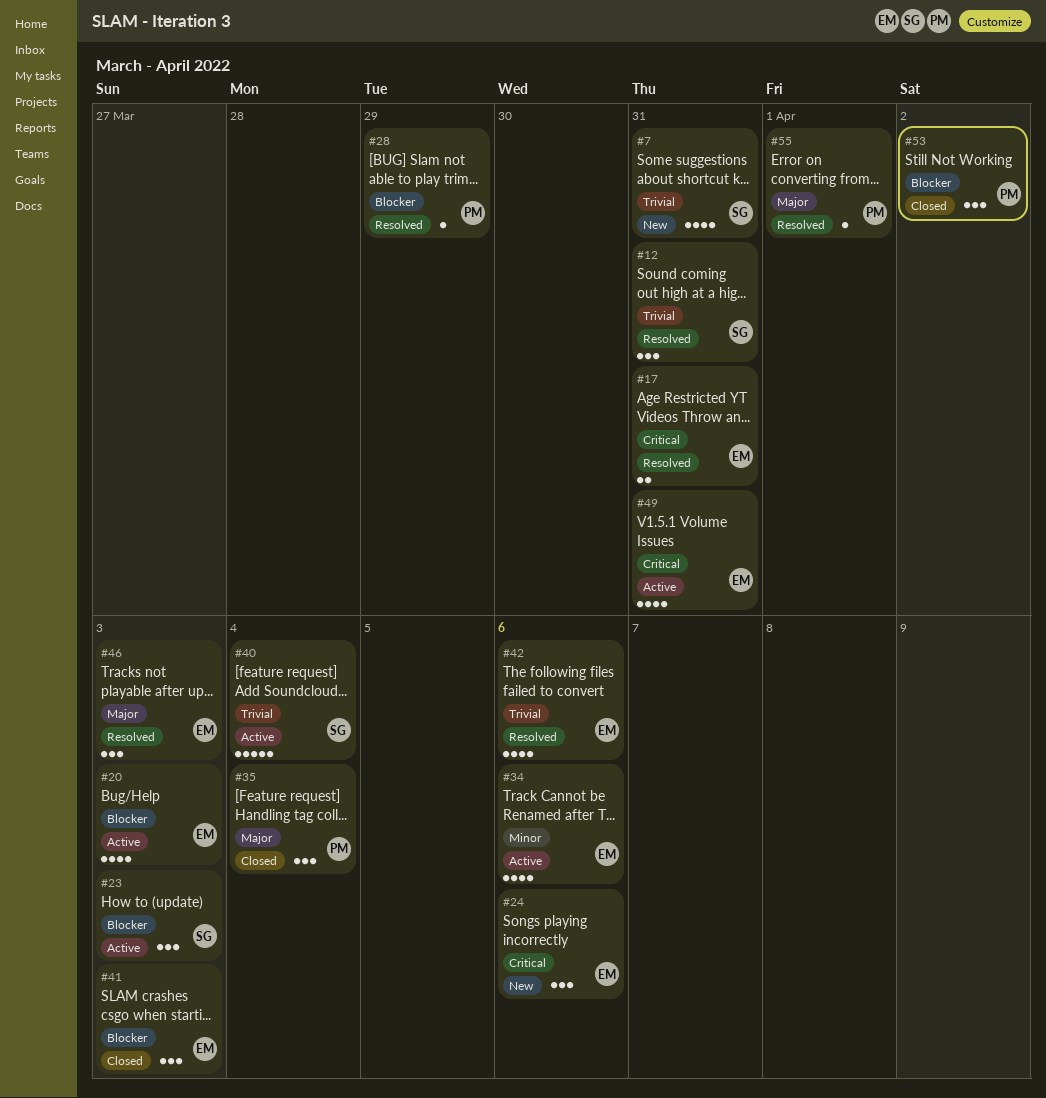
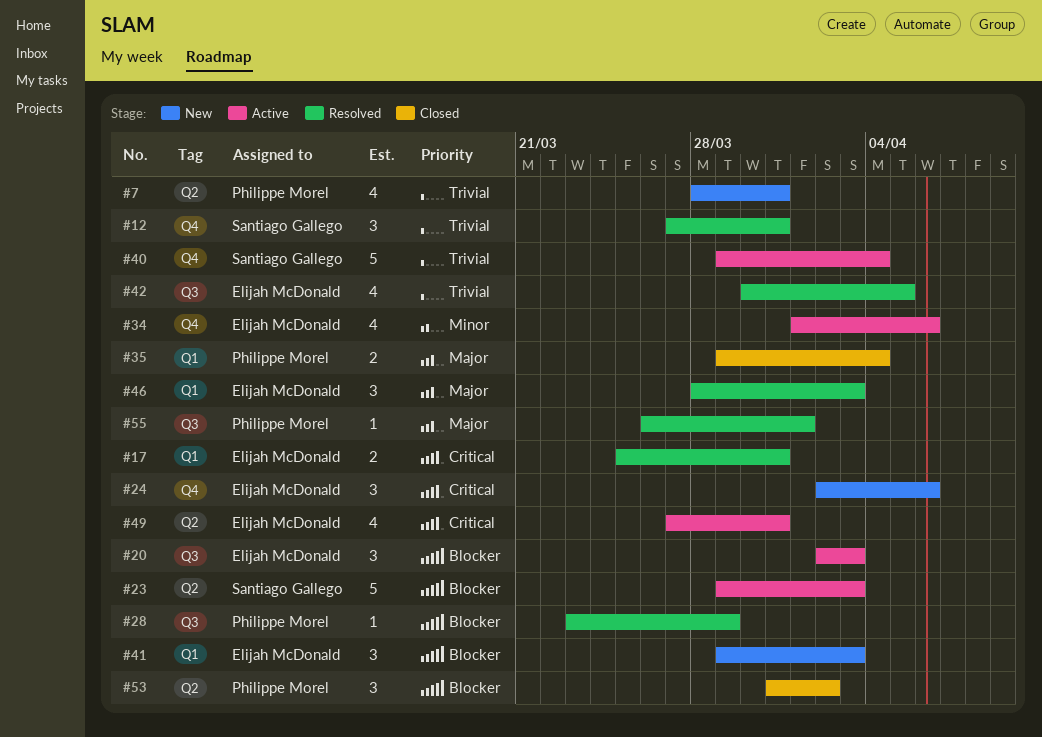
#7, owner: Santiago Gallego -> Philippe Morel
#20, estimate: 4 -> 3
#23, estimate: 3 -> 5
#35, estimate: 3 -> 2
#41, status: Closed -> New
#42, due: Apr 6 -> Apr 5

